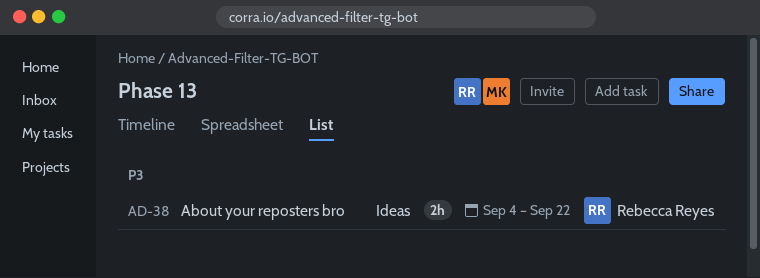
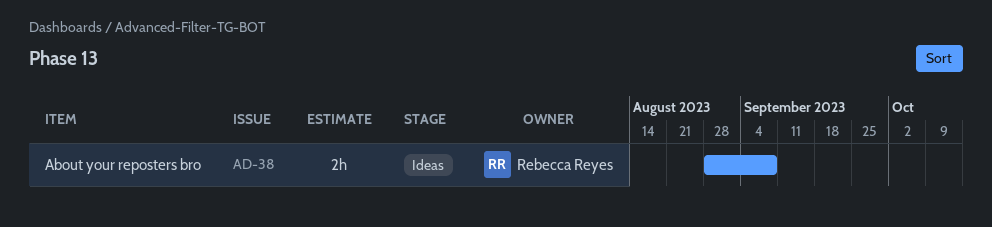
AD-38, start: Sep 4 -> Aug 28
AD-38, due: Sep 22 -> Sep 8

